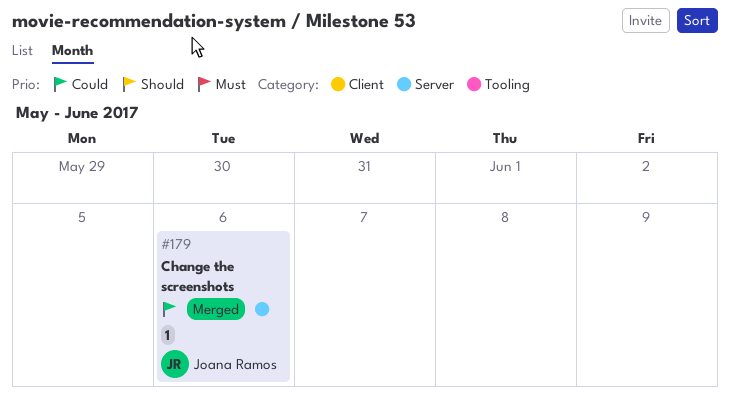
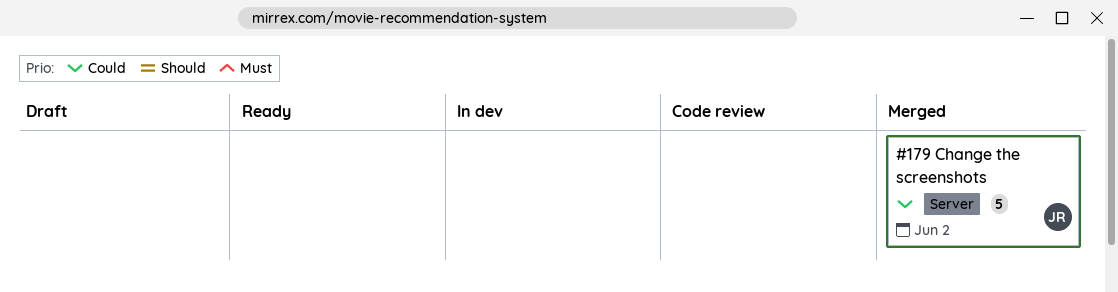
#179, estimate: 1 -> 5
#179, due: Jun 6 -> Jun 2

